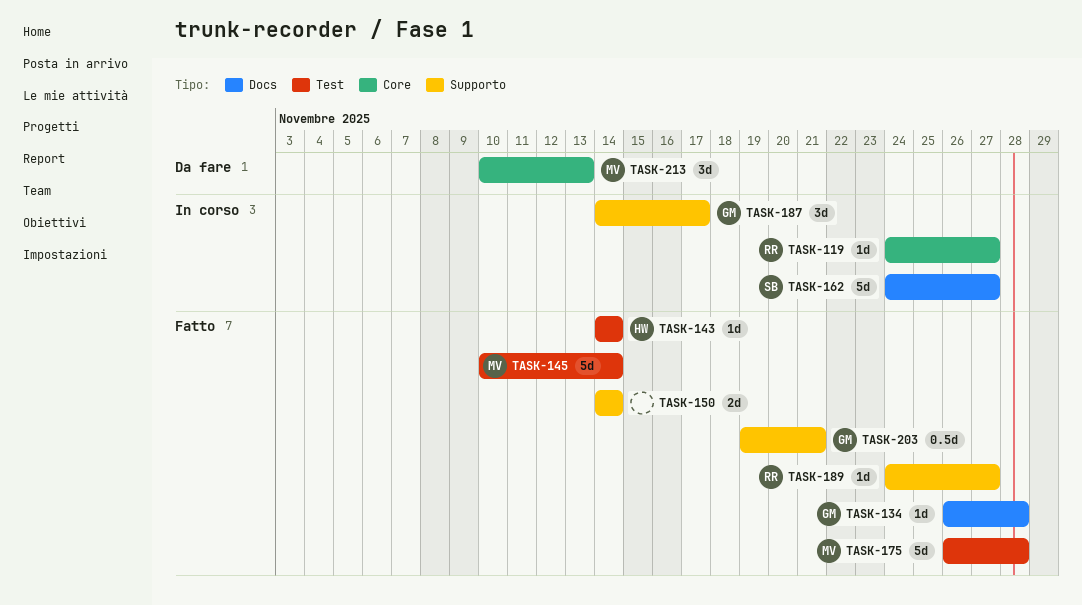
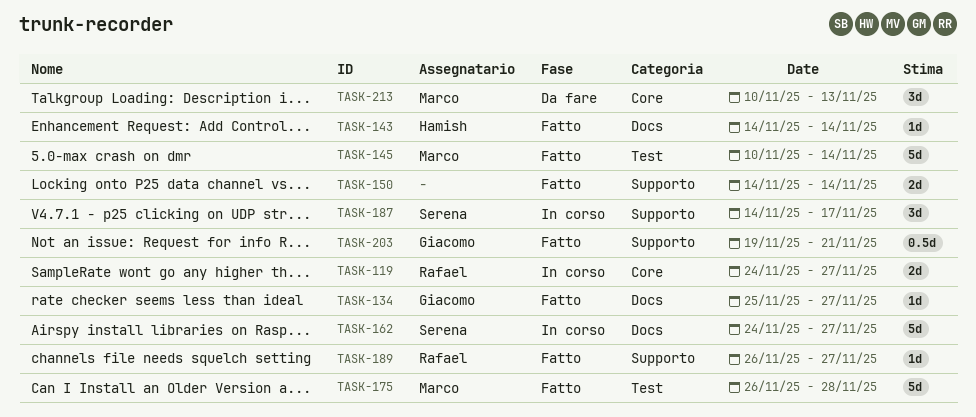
TASK-119, estimate: 1d -> 2d
TASK-134, start: Nov 26 -> Nov 25
TASK-134, due: Nov 28 -> Nov 27
TASK-143, label: Test -> Docs
TASK-187, owner: Giacomo -> Serena
TASK-189, start: Nov 24 -> Nov 26

